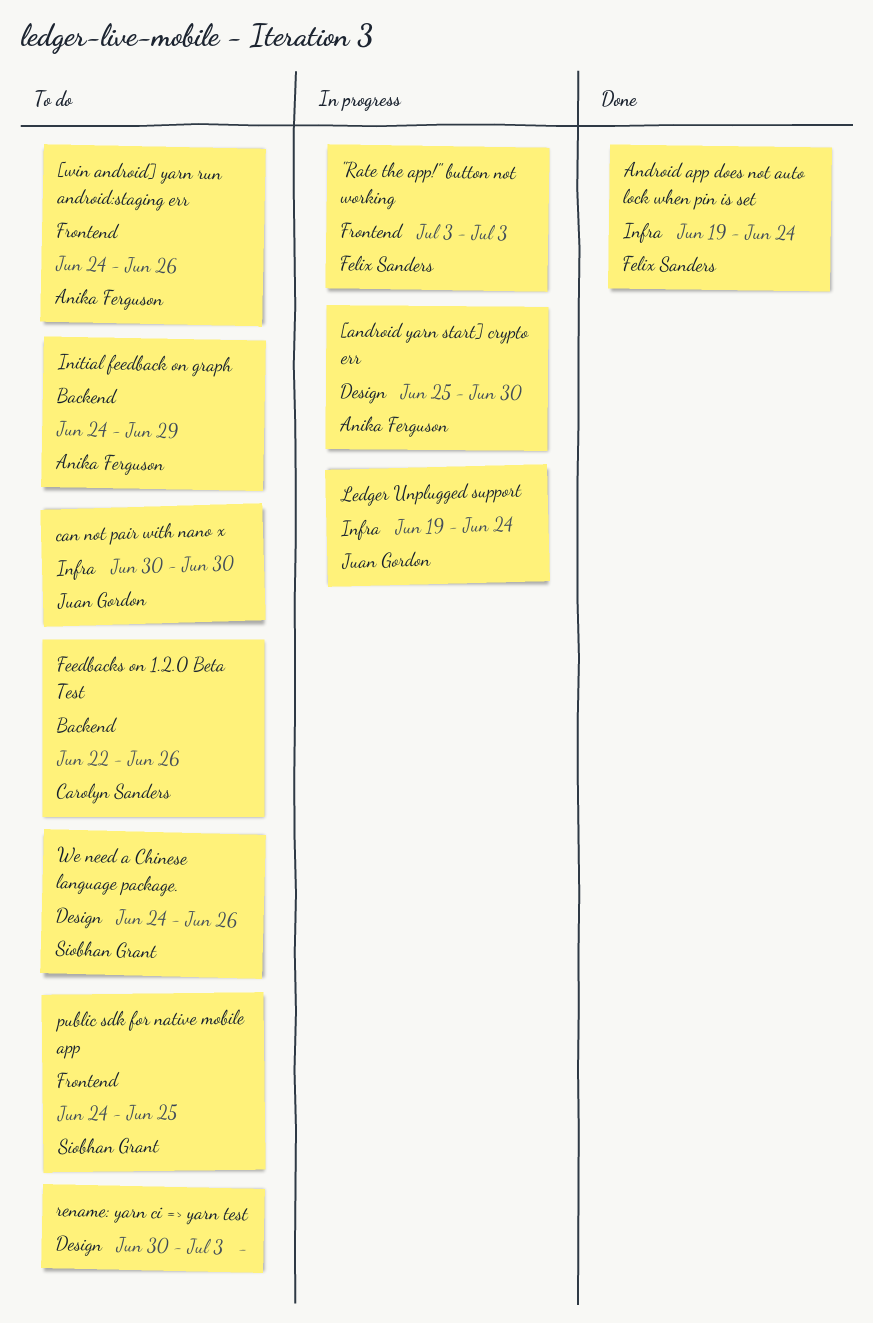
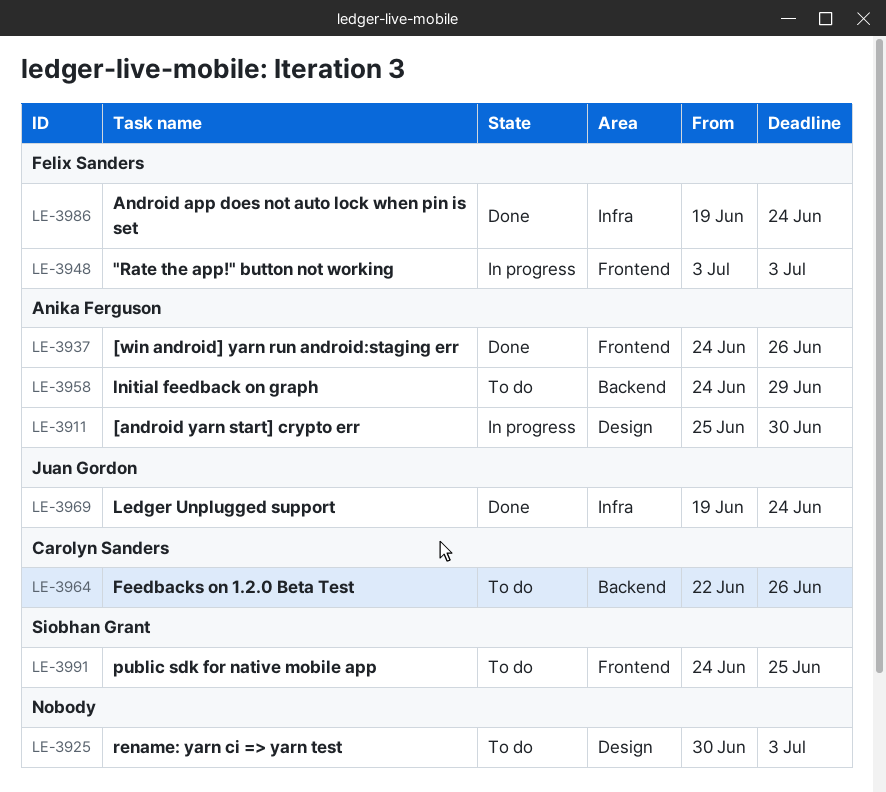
[win android] yarn run android:staging err, status: To do -> Done
can not pair with nano x: present -> none
Ledger Unplugged support, status: In progress -> Done
We need a Chinese language package.: present -> none

